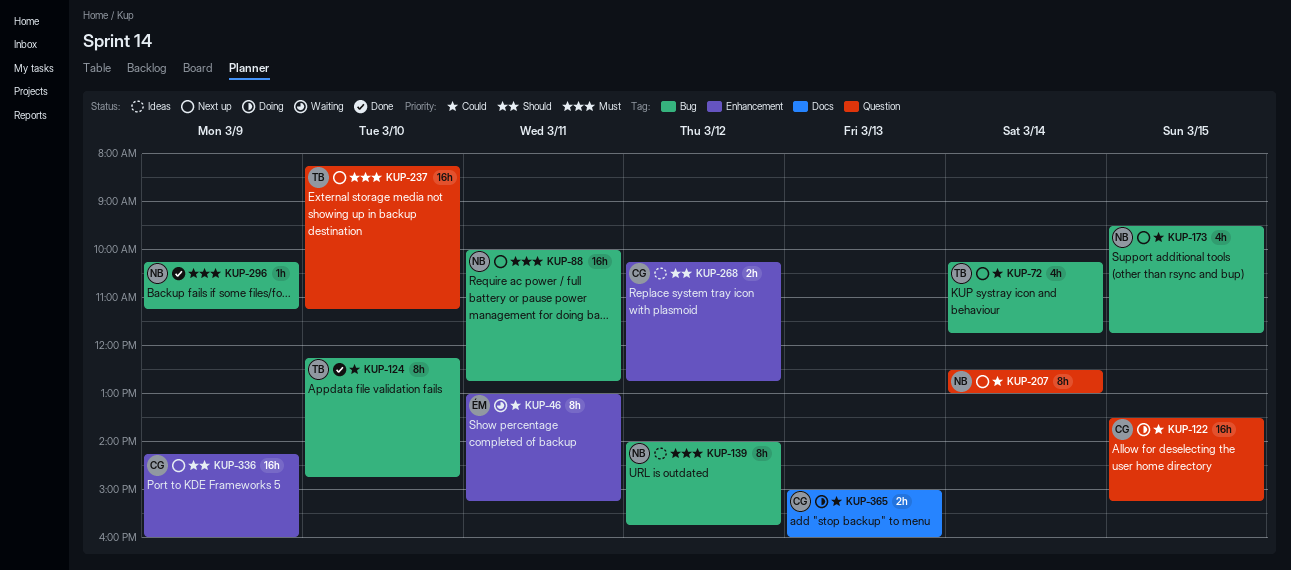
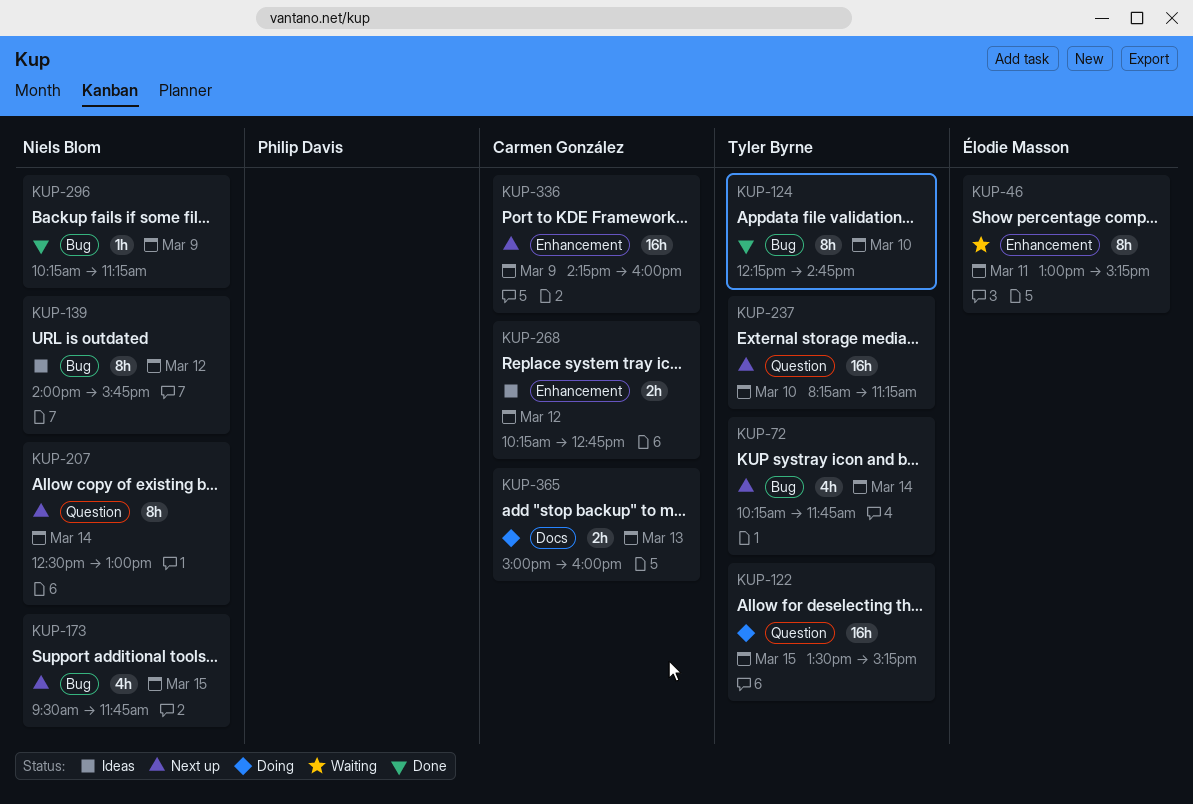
KUP-88: present -> none
KUP-122, owner: Carmen González -> Tyler Byrne

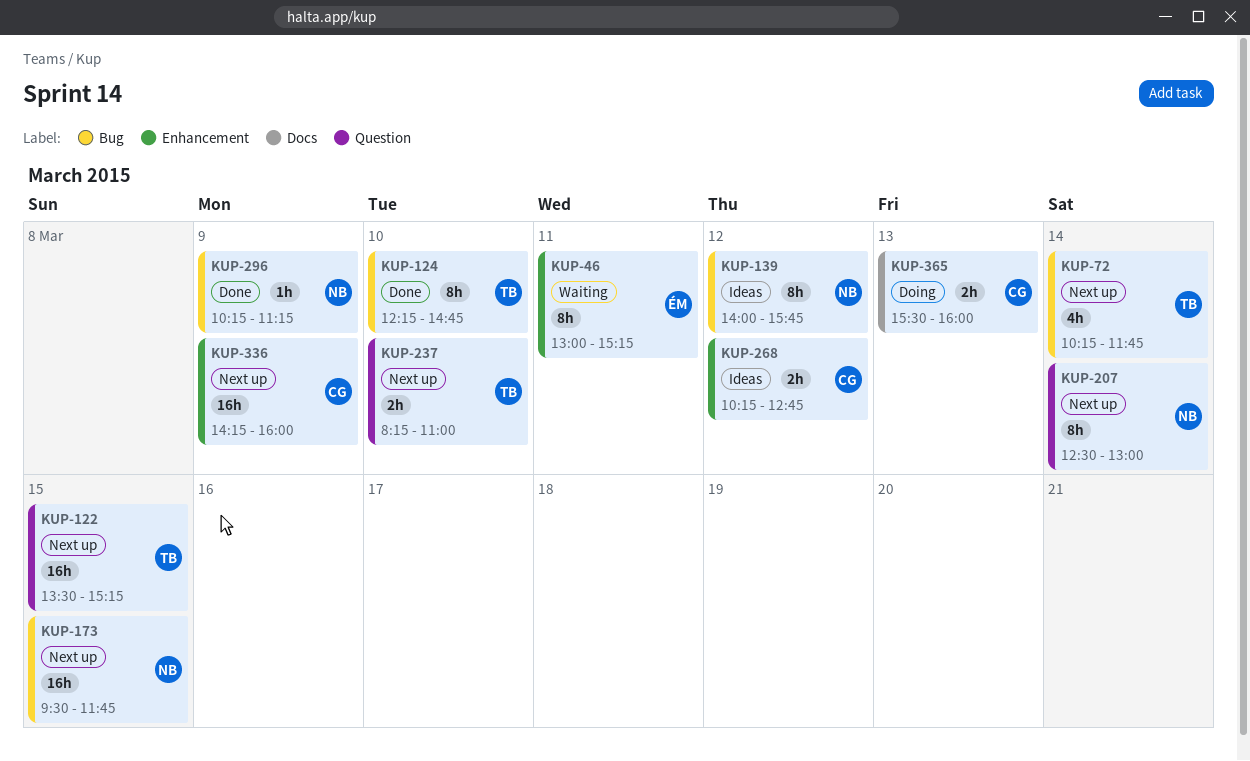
KUP-122, status: Doing -> Next up
KUP-173, estimate: 4h -> 16h
KUP-237, estimate: 16h -> 2h
KUP-237, ends: 11:15 -> 11:00
KUP-365, begins: 15:00 -> 15:30

